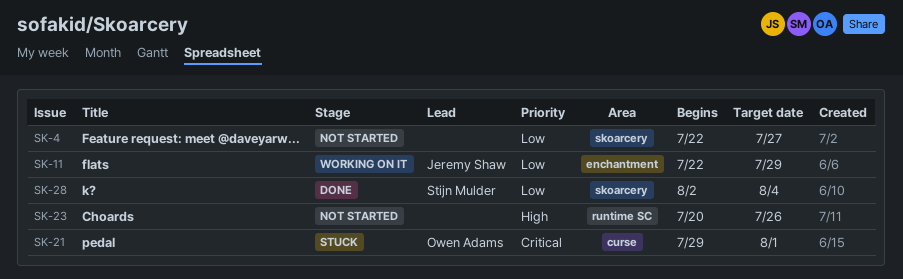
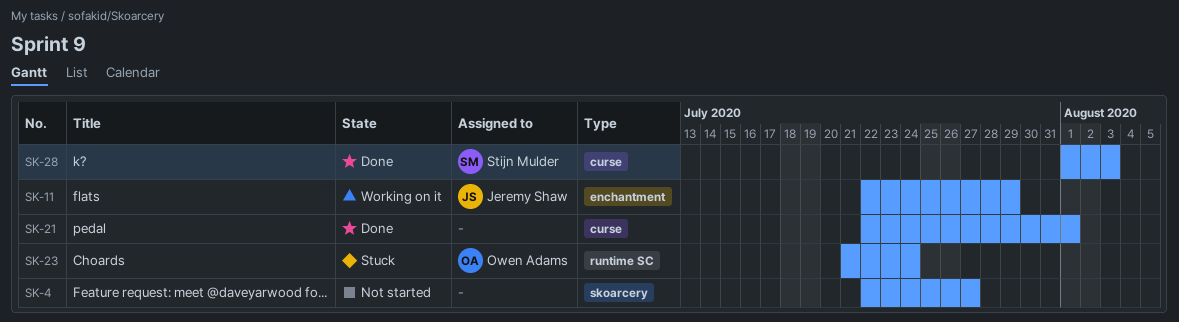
SK-21, status: Stuck -> Done
SK-21, owner: Owen Adams -> none
SK-21, start: Jul 29 -> Jul 22
SK-23, status: Not started -> Stuck
SK-23, owner: none -> Owen Adams
SK-23, start: Jul 20 -> Jul 21
SK-23, due: Jul 26 -> Jul 24
SK-28, label: skoarcery -> curse
SK-28, start: Aug 2 -> Aug 1
SK-28, due: Aug 4 -> Aug 3

